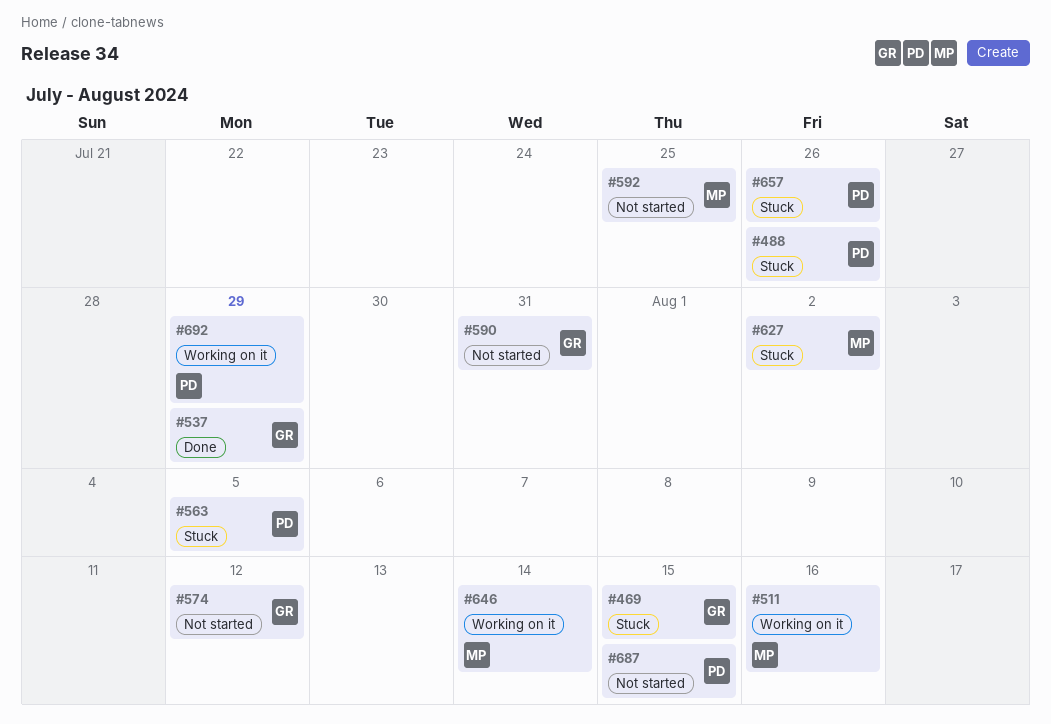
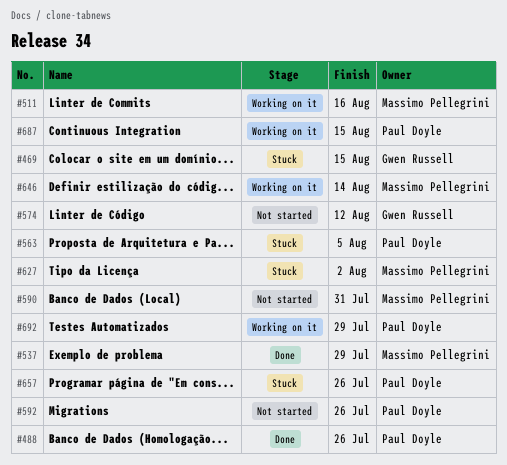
#488, status: Stuck -> Done
#537, owner: Gwen Russell -> Massimo Pellegrini
#590, owner: Gwen Russell -> Massimo Pellegrini
#592, owner: Massimo Pellegrini -> Paul Doyle
#592, due: Jul 25 -> Jul 26
#687, status: Not started -> Working on it

